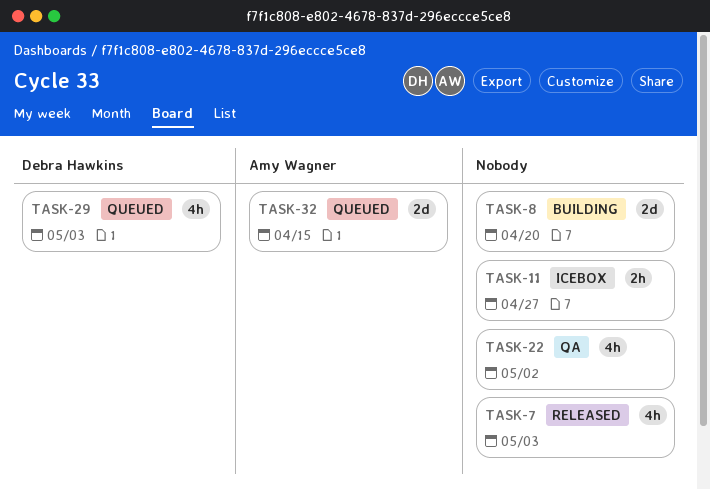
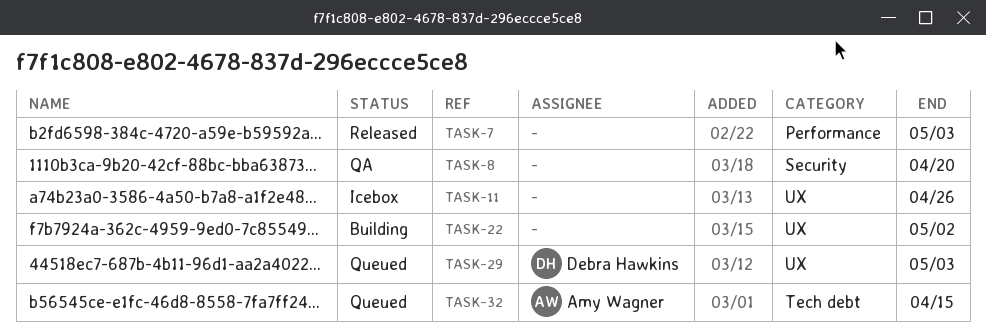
TASK-8, status: Building -> QA
TASK-11, due: Apr 27 -> Apr 26
TASK-22, status: QA -> Building

